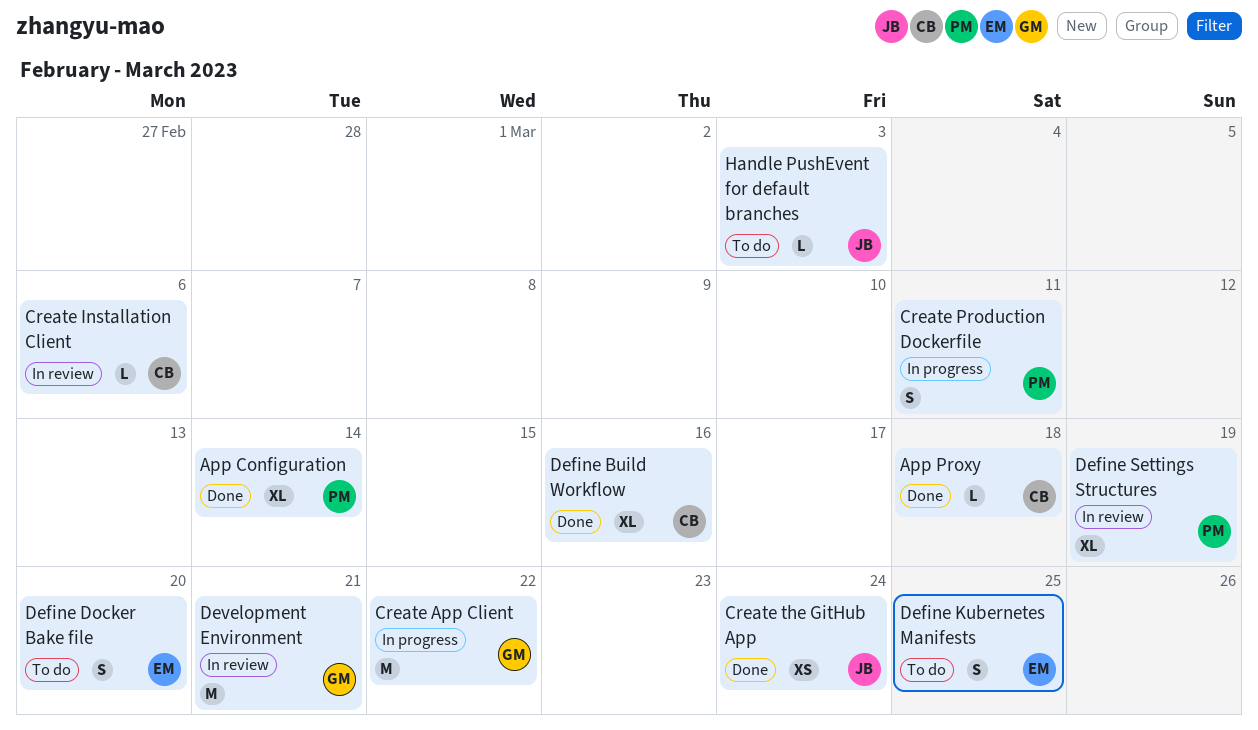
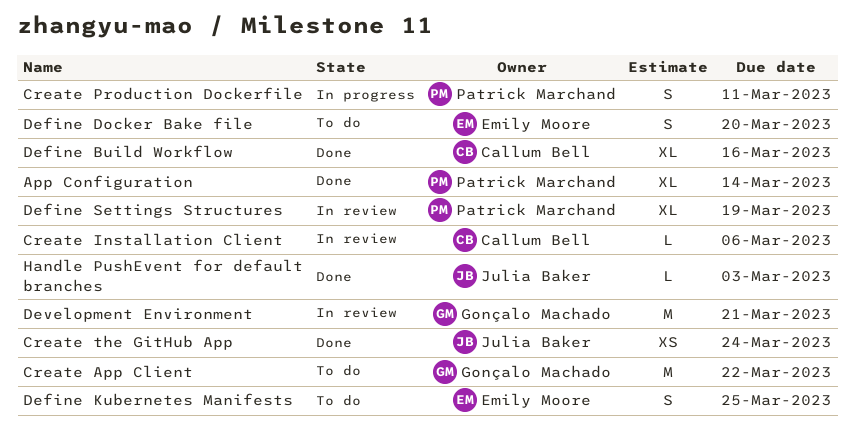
App Proxy: present -> none
Create App Client, status: In progress -> To do
Handle PushEvent for default branches, status: To do -> Done

